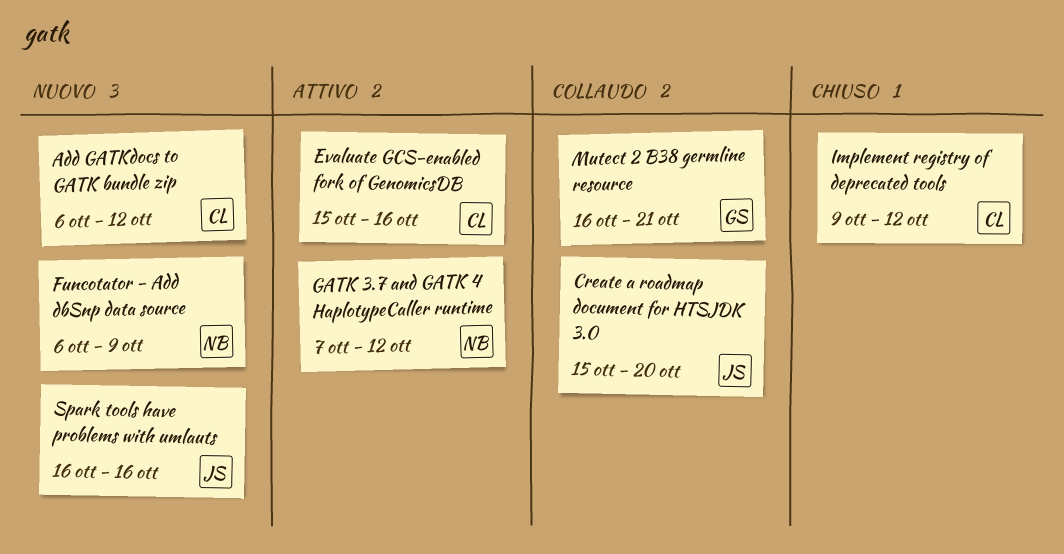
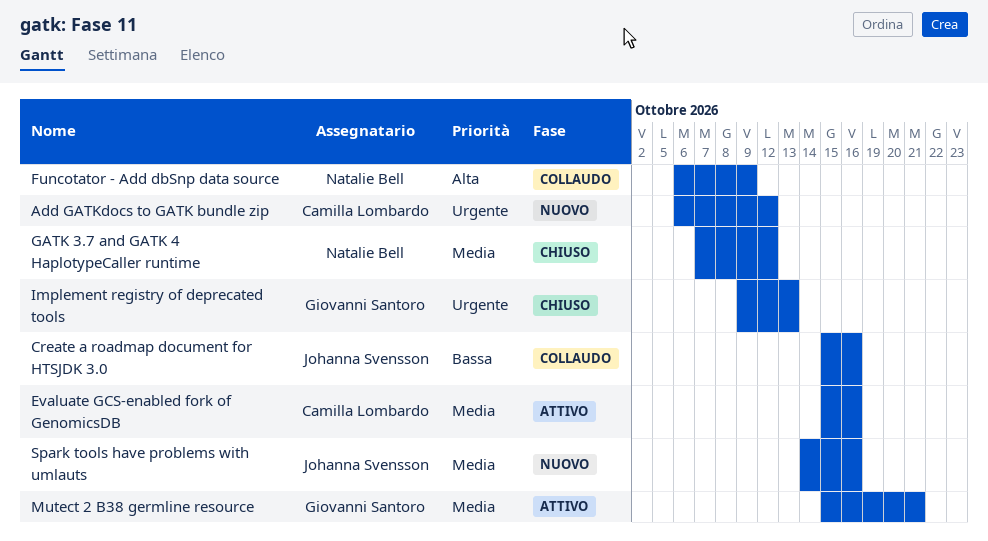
Create a roadmap document for HTSJDK 3.0, due: Oct 20 -> Oct 16
Funcotator - Add dbSnp data source, status: Nuovo -> Collaudo
GATK 3.7 and GATK 4 HaplotypeCaller runtime, status: Attivo -> Chiuso
Implement registry of deprecated tools, owner: Camilla Lombardo -> Giovanni Santoro
Implement registry of deprecated tools, due: Oct 12 -> Oct 13
Mutect 2 B38 germline resource, status: Collaudo -> Attivo
Mutect 2 B38 germline resource, start: Oct 16 -> Oct 15
Spark tools have problems with umlauts, start: Oct 16 -> Oct 14

